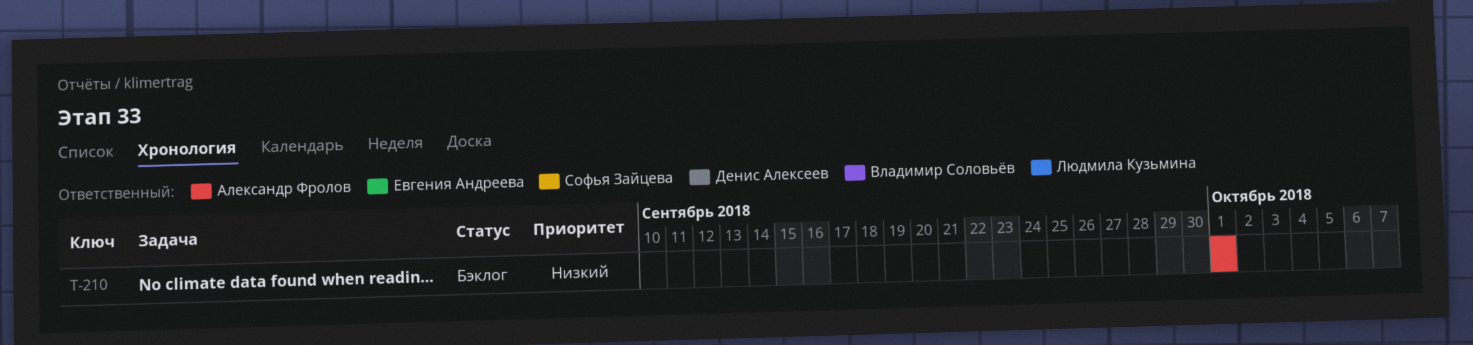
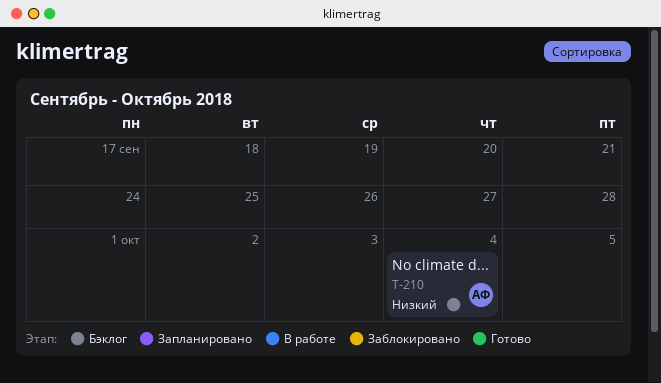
T-210, due: Oct 1 -> Oct 4

